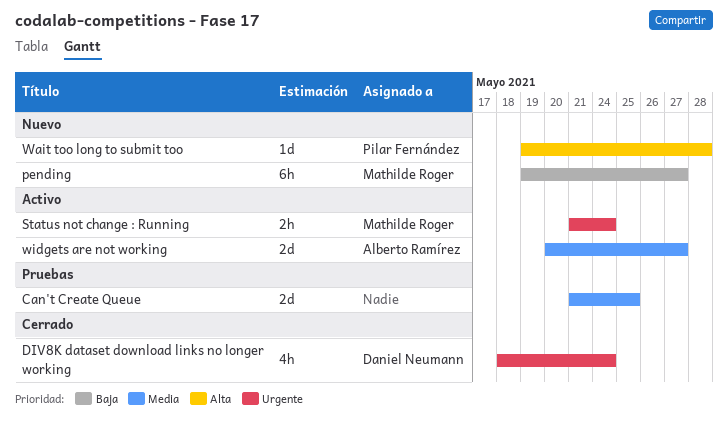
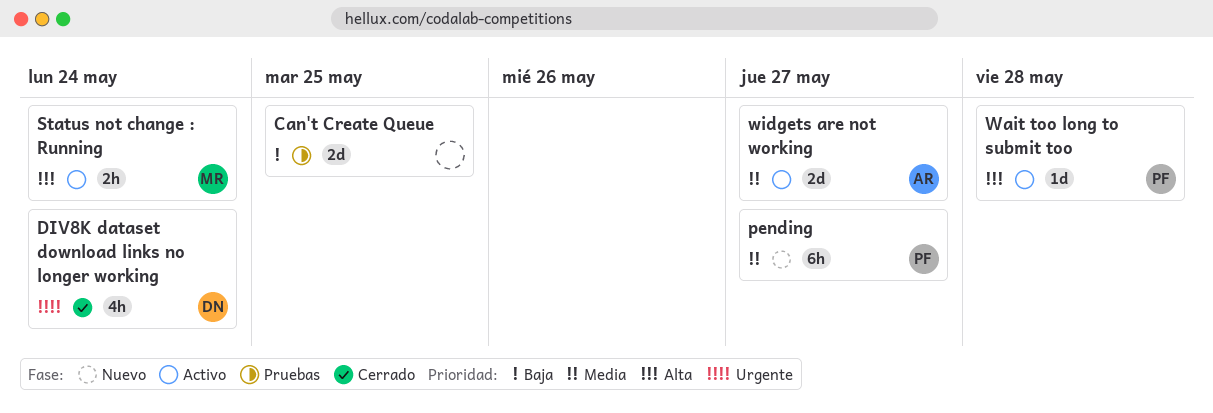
Can't Create Queue, priority: Media -> Baja
pending, owner: Mathilde Roger -> Pilar Fernández
pending, priority: Baja -> Media
Status not change : Running, priority: Urgente -> Alta
Wait too long to submit too, status: Nuevo -> Activo

